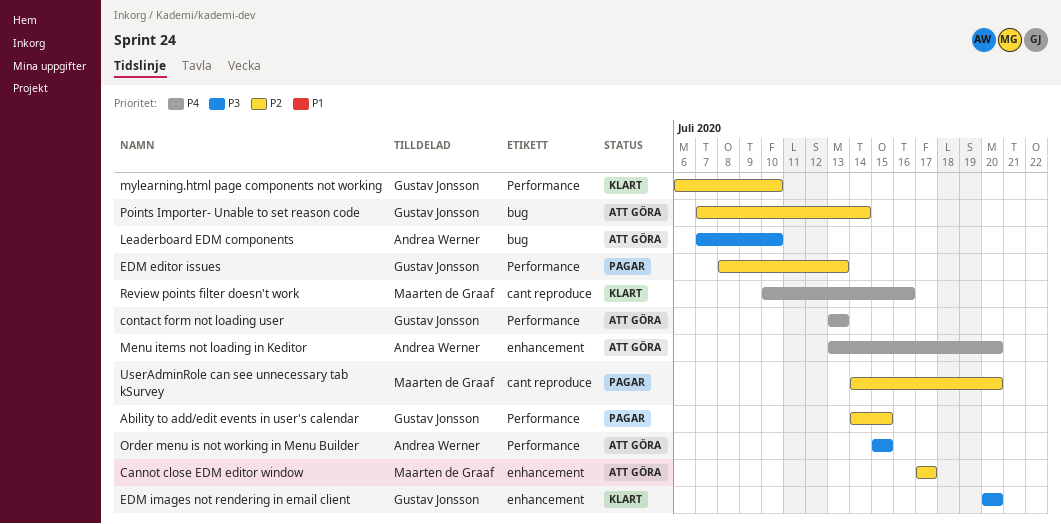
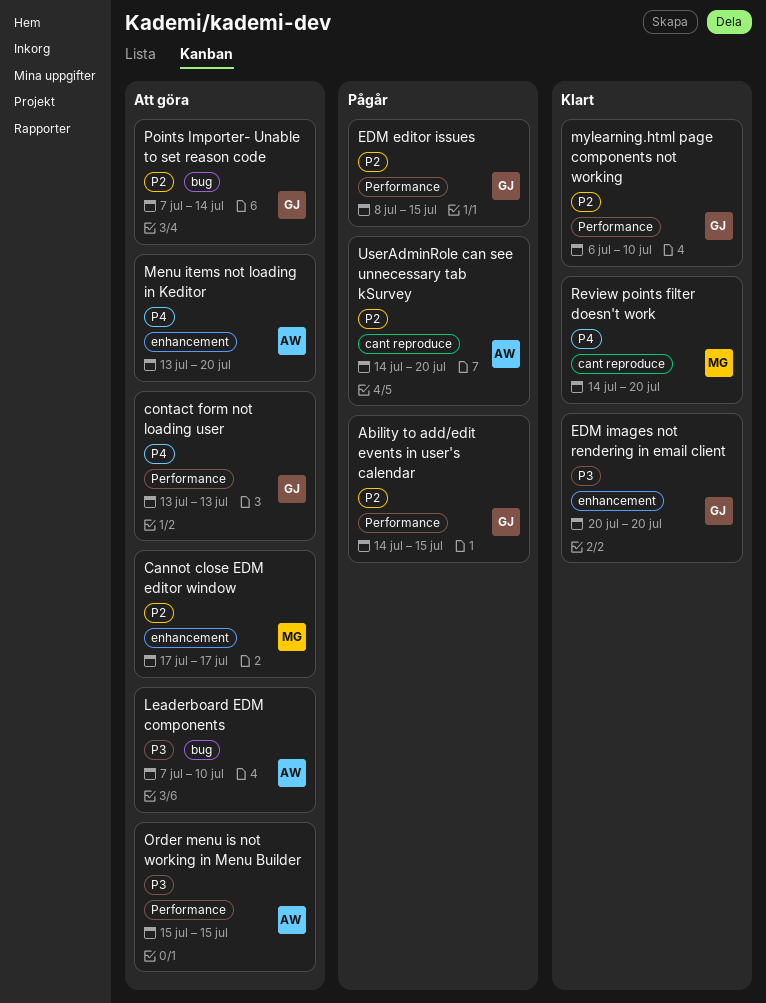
EDM editor issues, due: Jul 13 -> Jul 15
Review points filter doesn't work, start: Jul 10 -> Jul 14
Review points filter doesn't work, due: Jul 16 -> Jul 20
UserAdminRole can see unnecessary tab kSurvey, owner: Maarten de Graaf -> Andrea Werner

